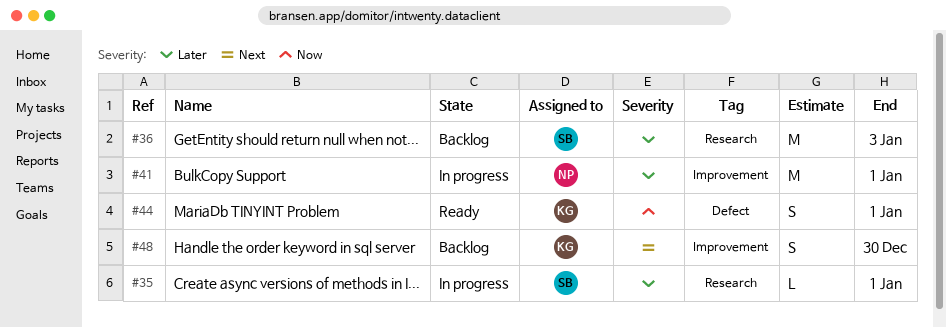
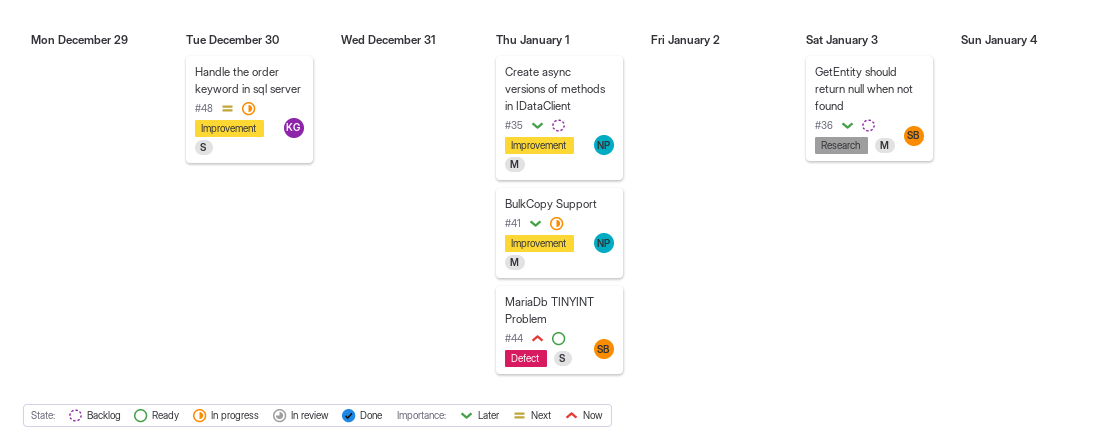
#35, status: In progress -> Backlog
#35, owner: SB -> NP
#35, label: Research -> Improvement
#35, estimate: L -> M
#44, owner: KG -> SB
#48, status: Backlog -> In progress

